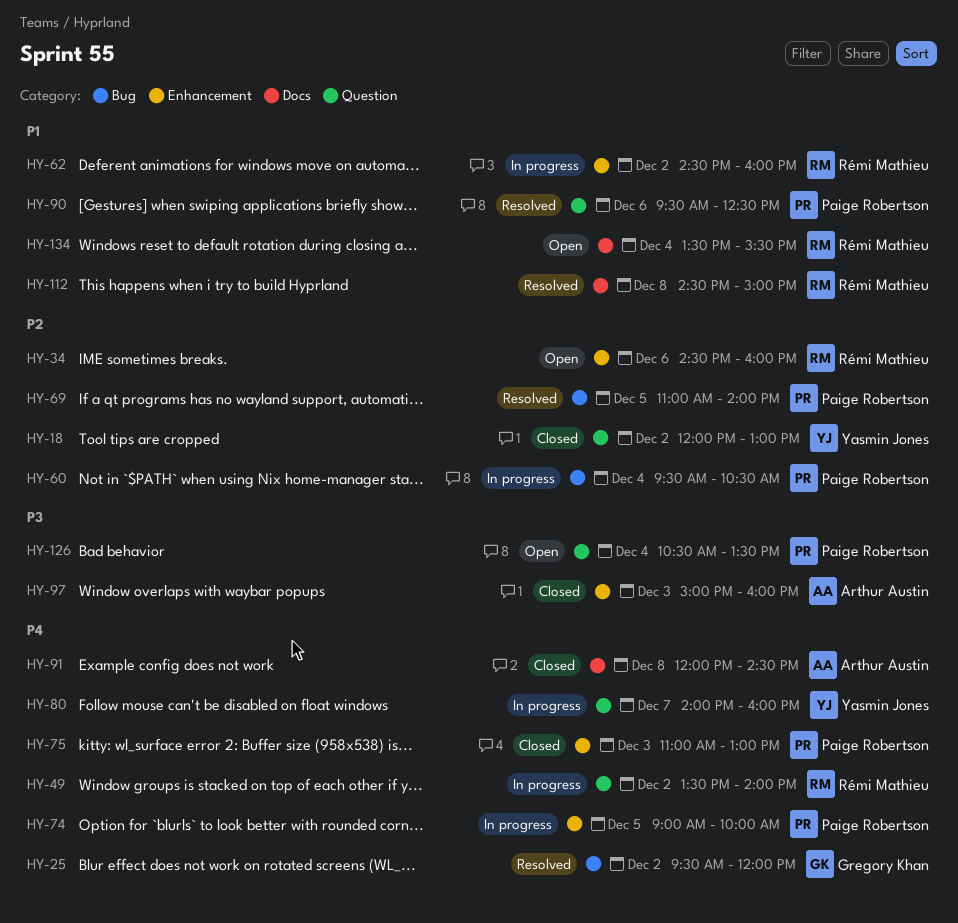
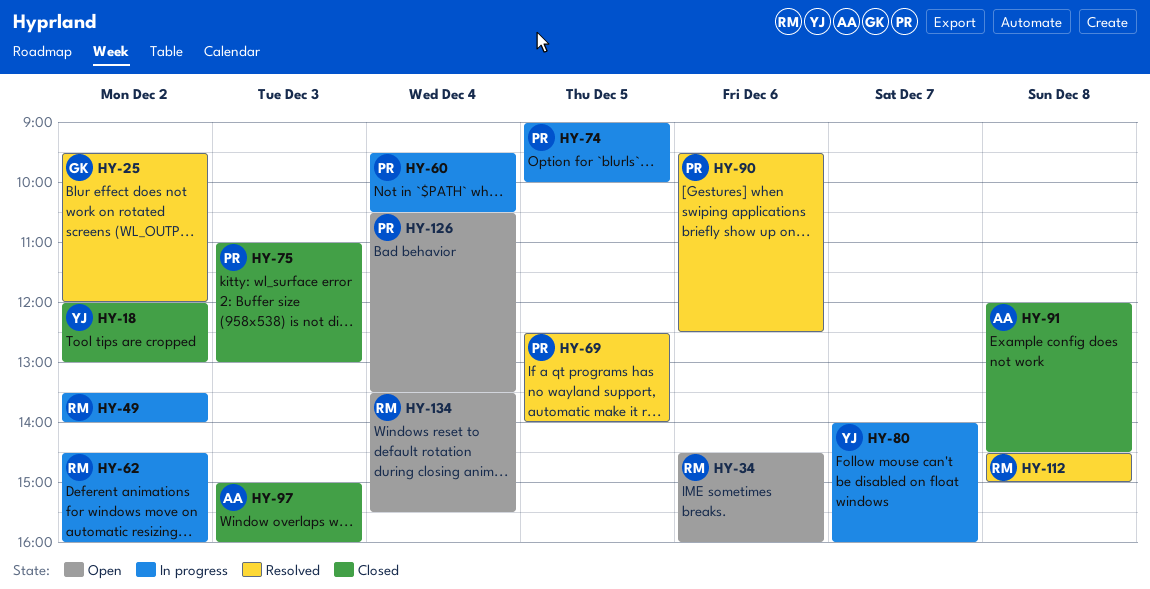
HY-69, begins: 11:00 -> 12:30

